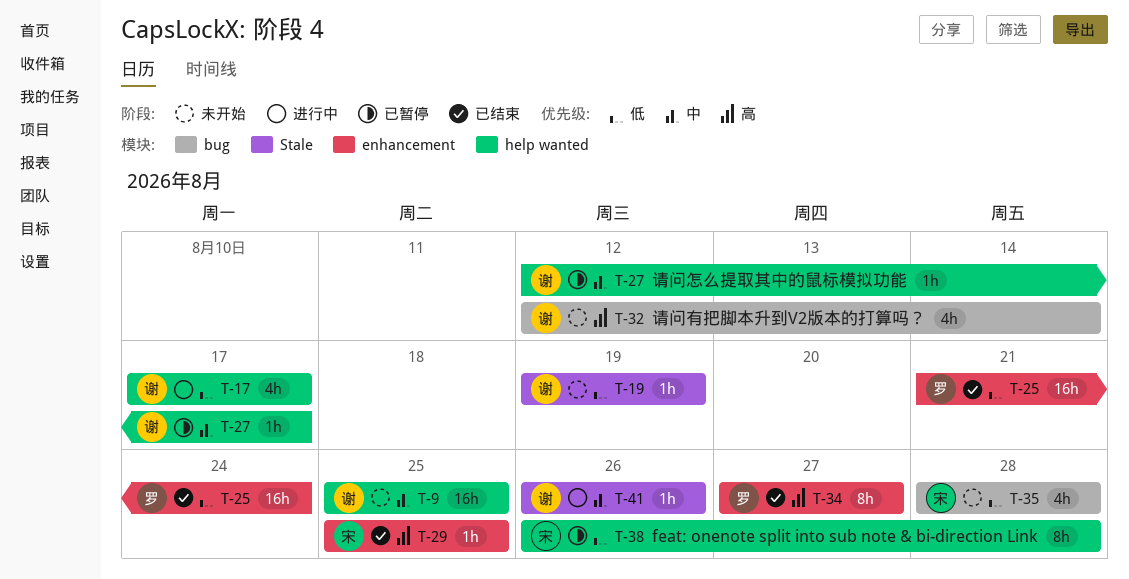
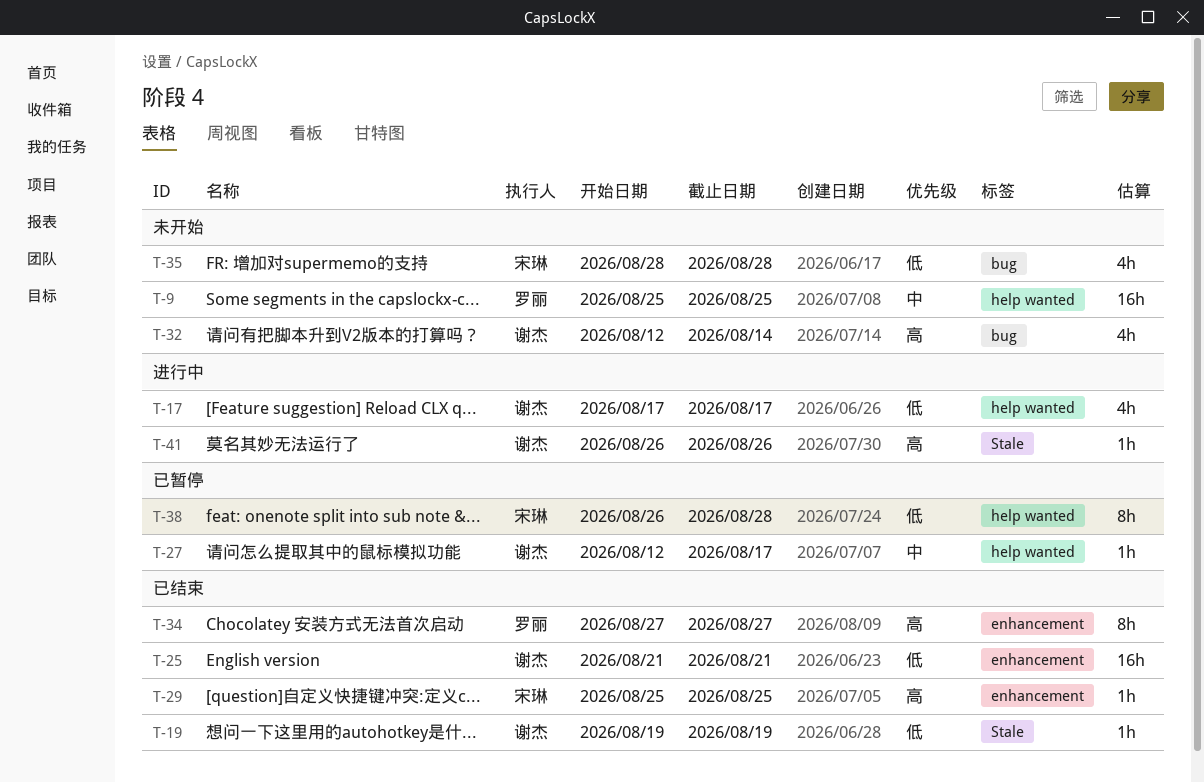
T-9, owner: 谢杰 -> 罗丽
T-19, status: 未开始 -> 已结束
T-25, owner: 罗丽 -> 谢杰
T-25, due: Aug 24 -> Aug 21
T-41, priority: 中 -> 高

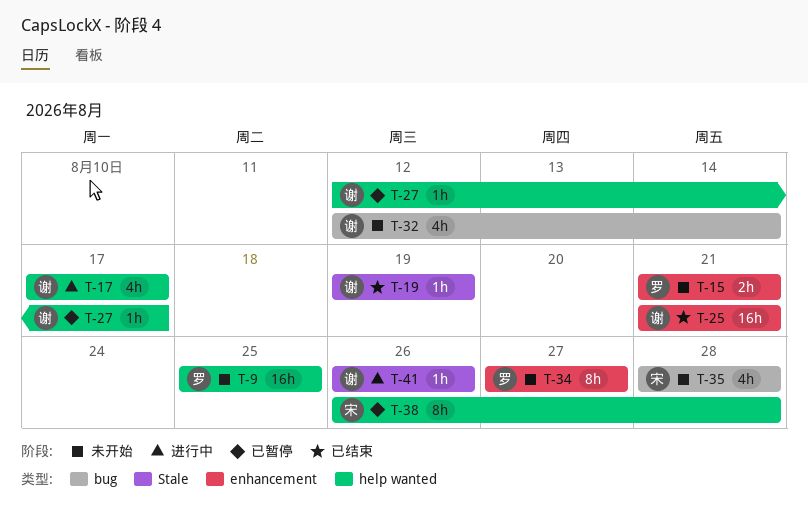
T-15: none -> present
T-29: present -> none
T-34, status: 已结束 -> 未开始

